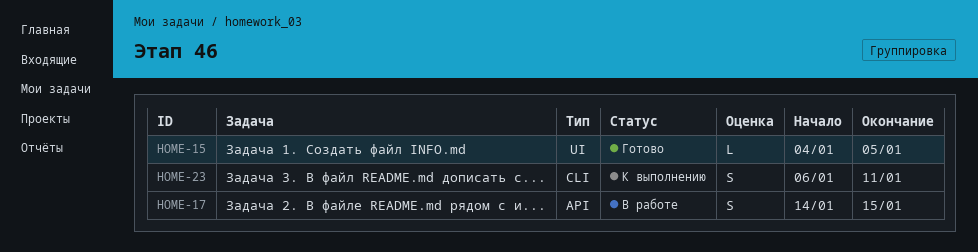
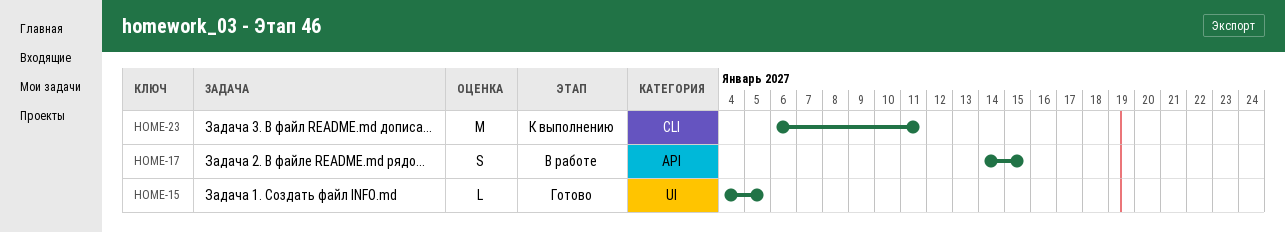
HOME-23, estimate: S -> M

